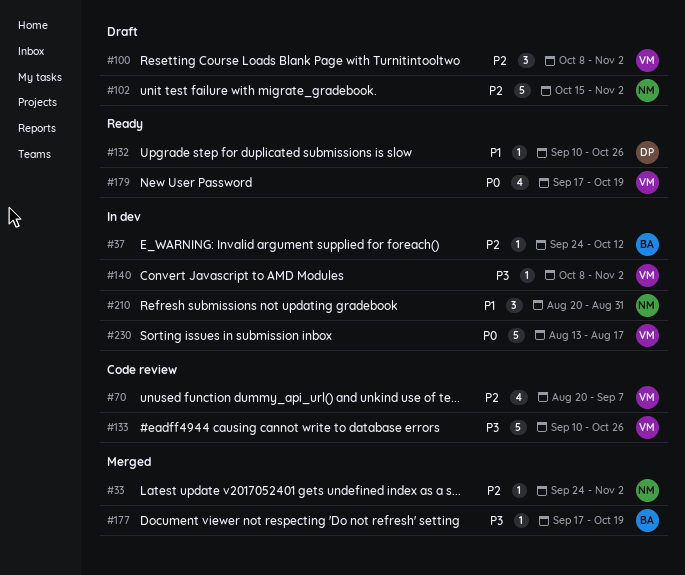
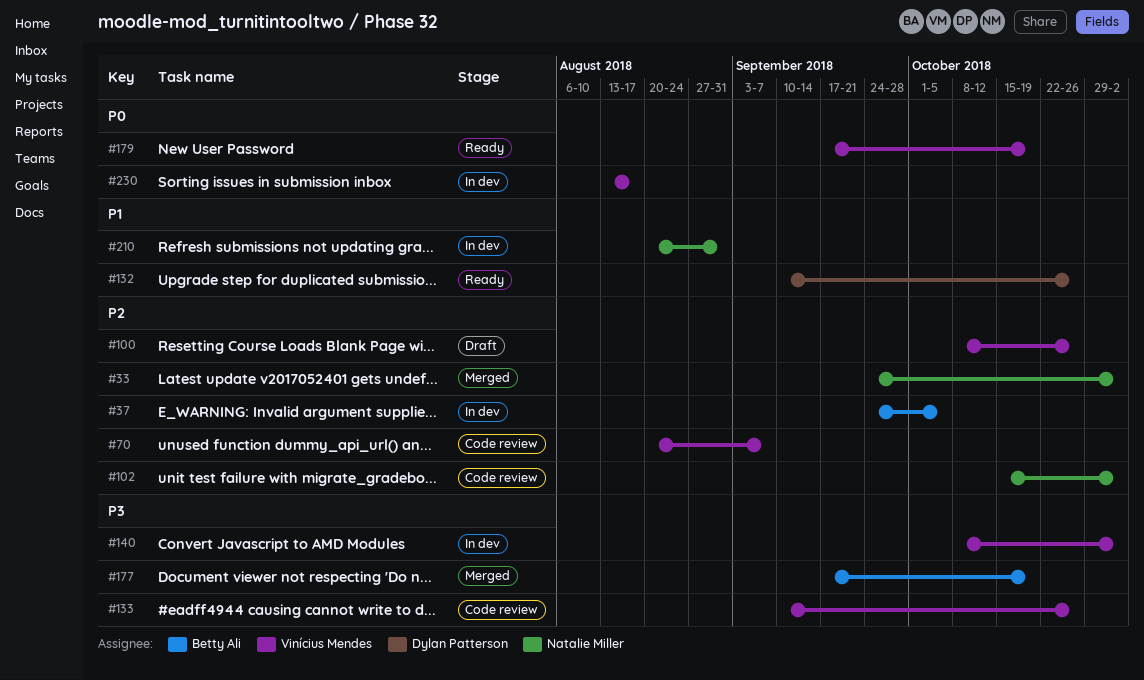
#37, due: Oct 12 -> Oct 5
#100, due: Nov 2 -> Oct 26
#102, status: Draft -> Code review

